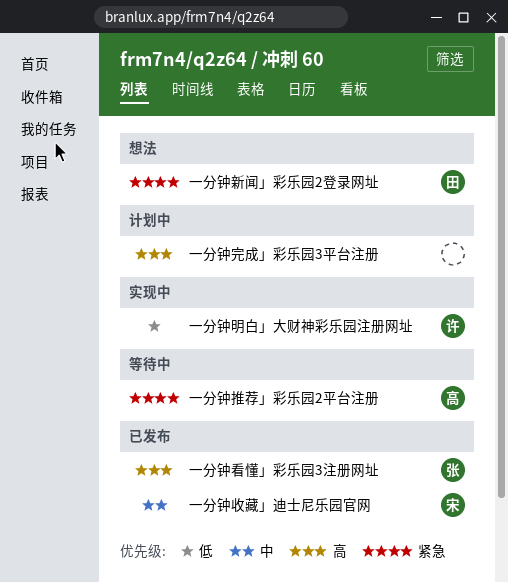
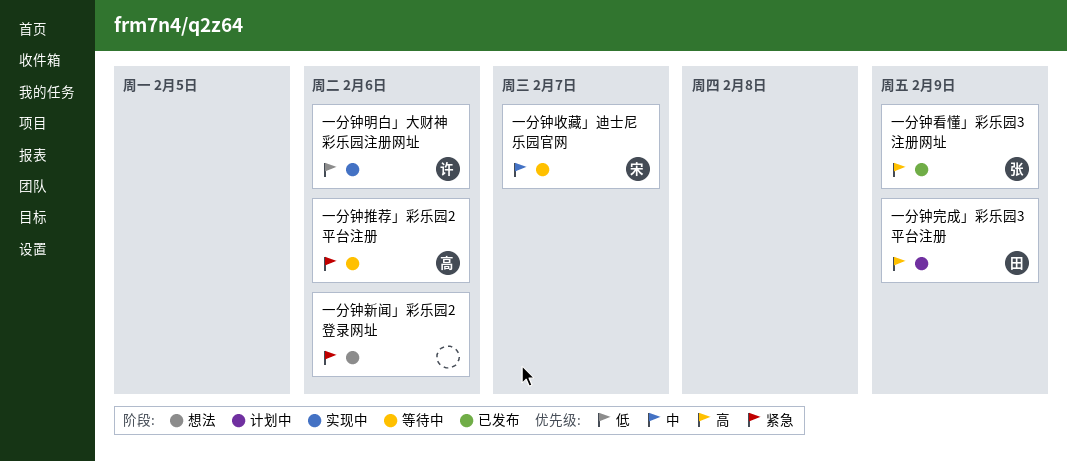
一分钟完成」彩乐园3平台注册, owner: none -> 田
一分钟收藏」迪士尼乐园官网, status: 已发布 -> 等待中
一分钟新闻」彩乐园2登录网址, owner: 田 -> none

